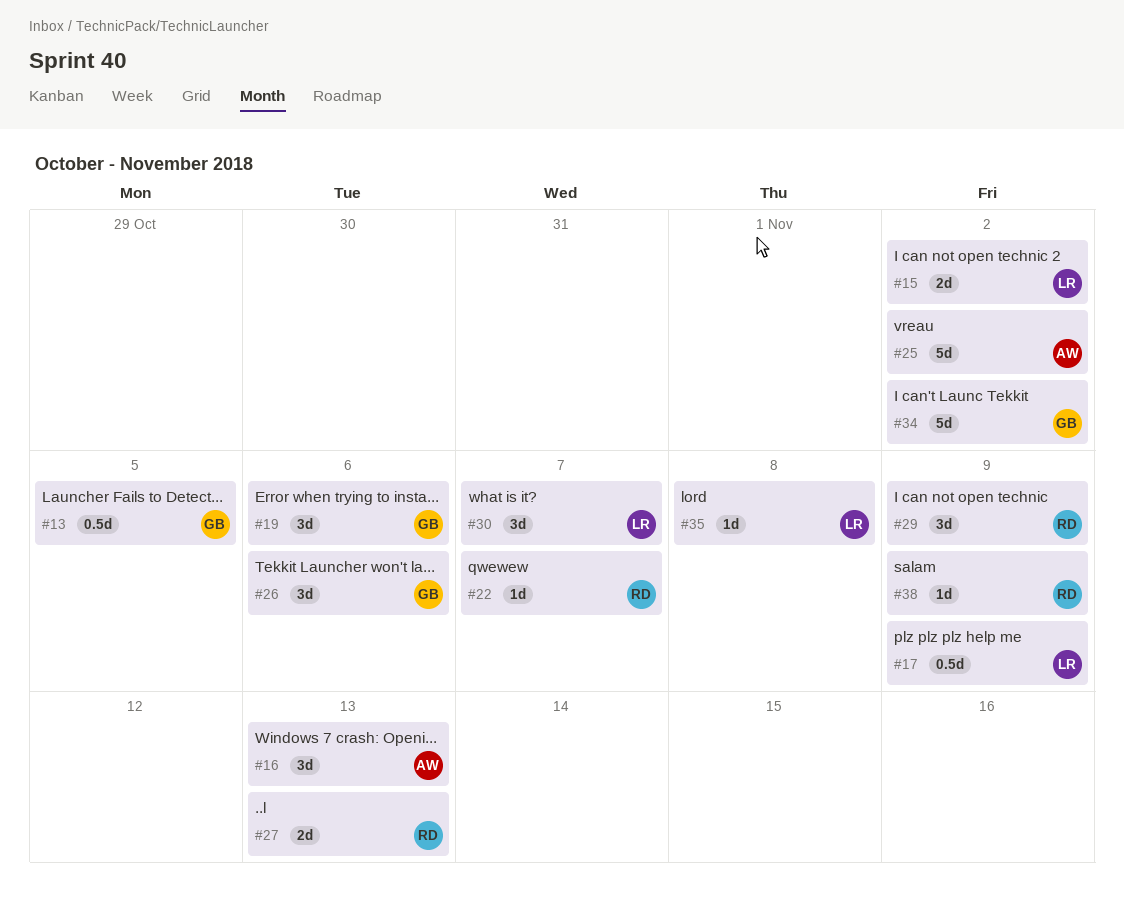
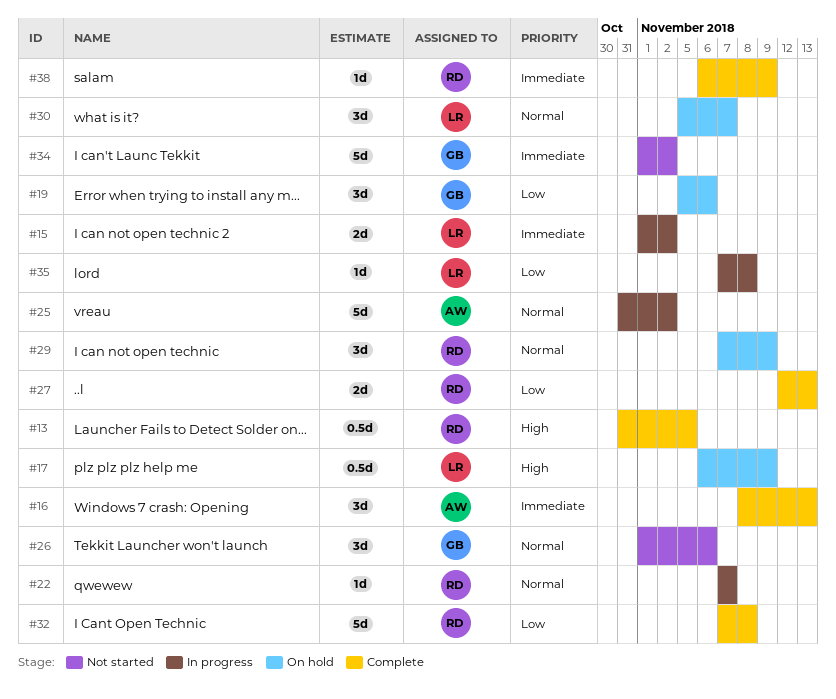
#13, owner: GB -> RD
#32: none -> present

